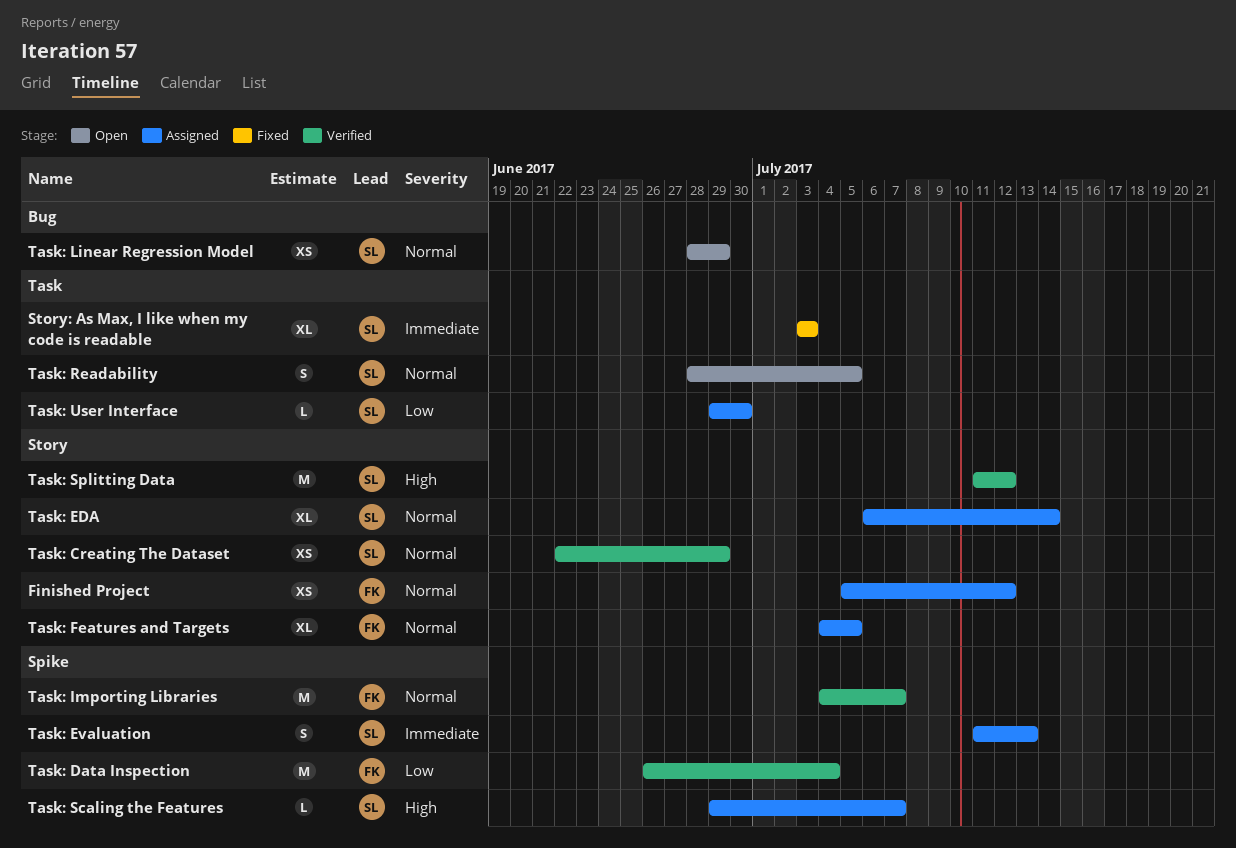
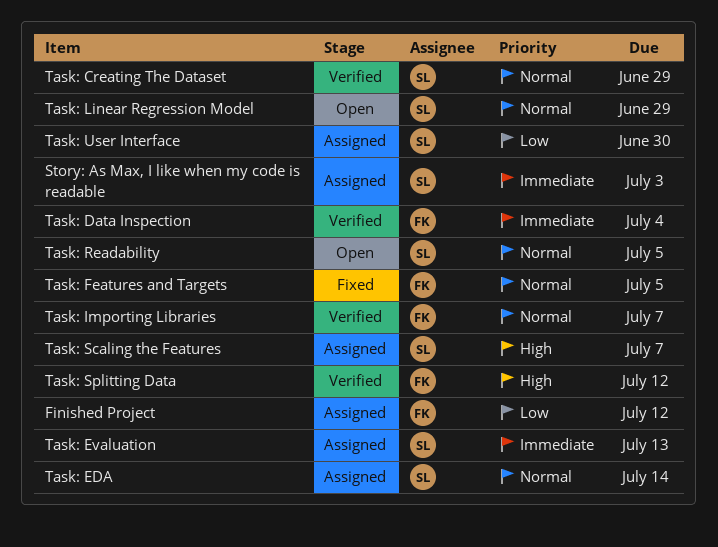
Finished Project, priority: Normal -> Low
Story: As Max, I like when my code is readable, status: Fixed -> Assigned
Task: Data Inspection, priority: Low -> Immediate
Task: Features and Targets, status: Assigned -> Fixed
Task: Splitting Data, owner: SL -> FK

